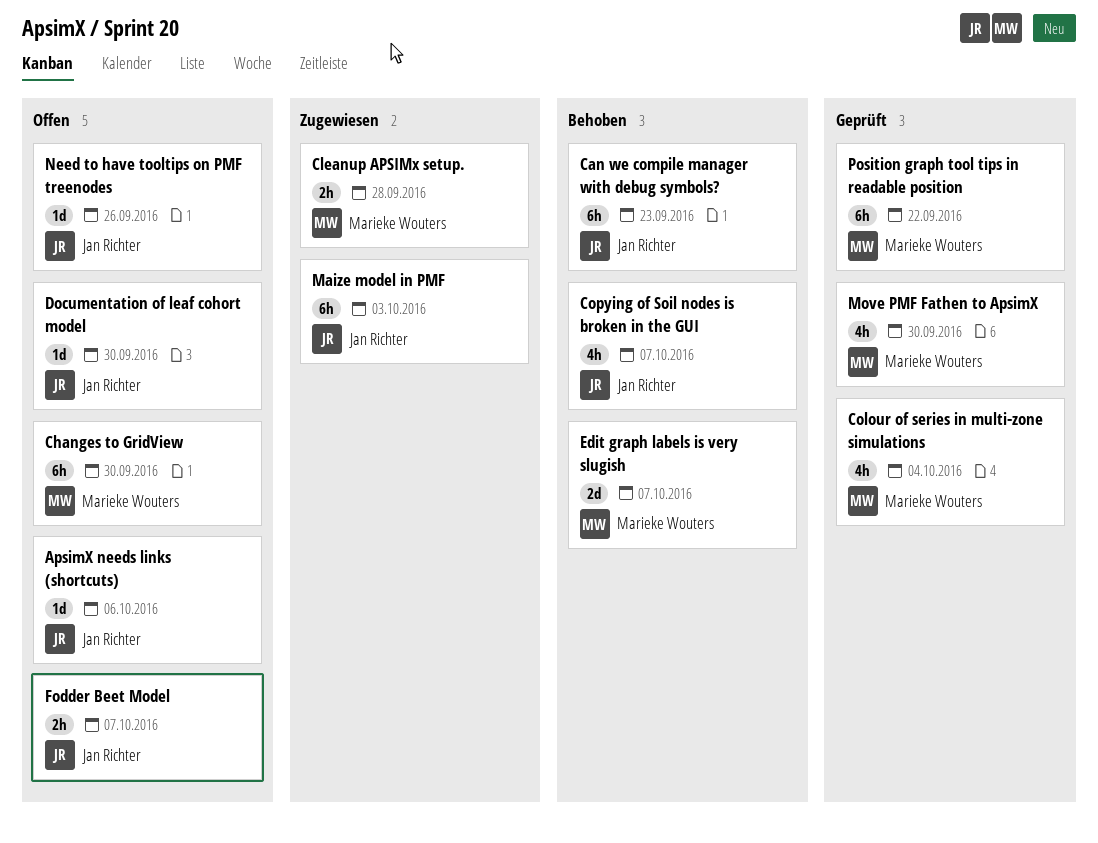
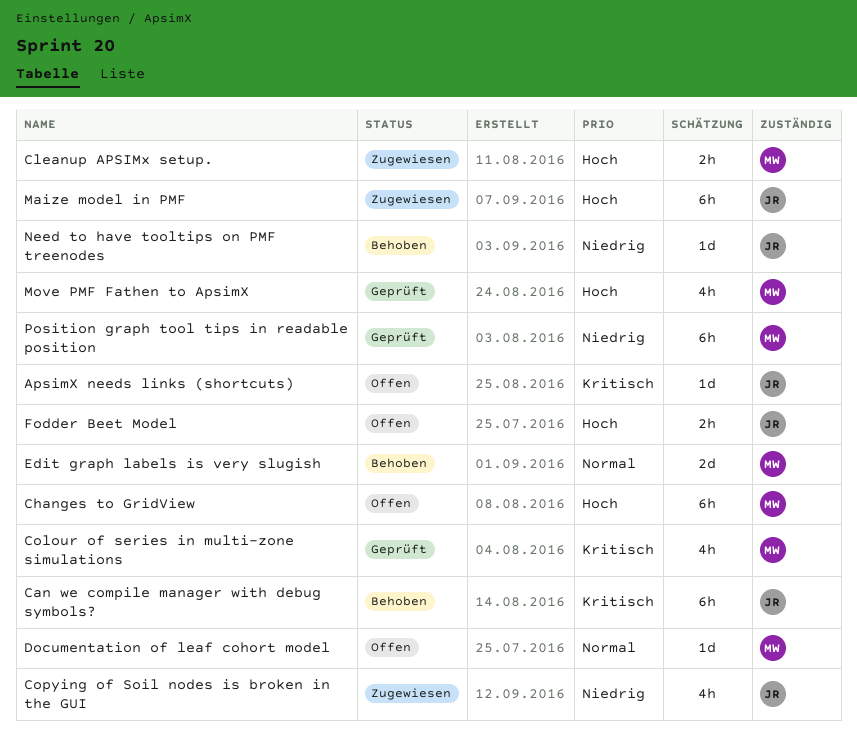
Copying of Soil nodes is broken in the GUI, status: Behoben -> Zugewiesen
Documentation of leaf cohort model, owner: Jan Richter -> Marieke Wouters
Need to have tooltips on PMF treenodes, status: Offen -> Behoben

